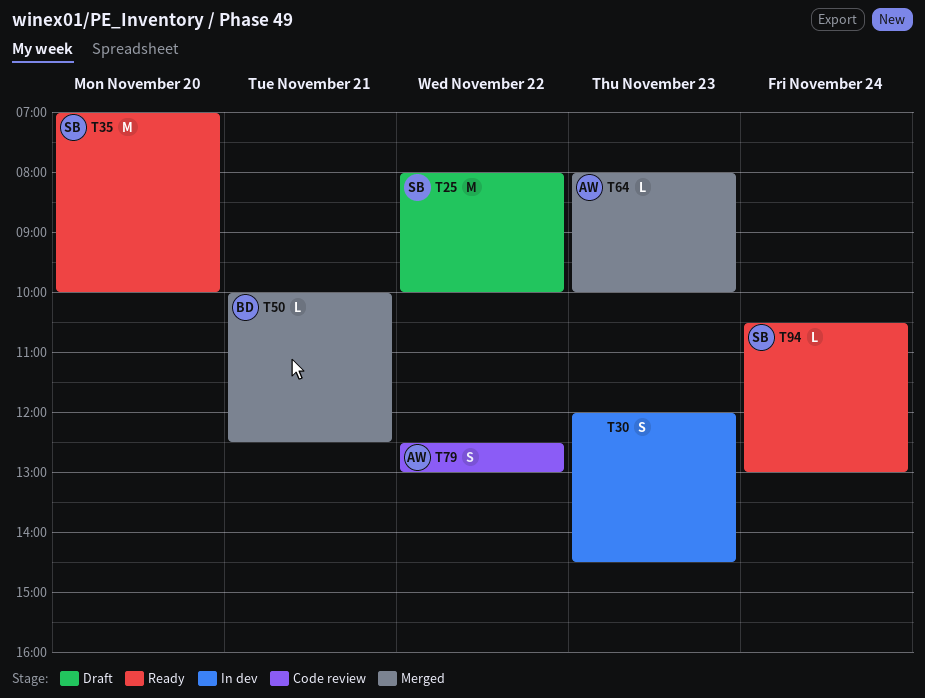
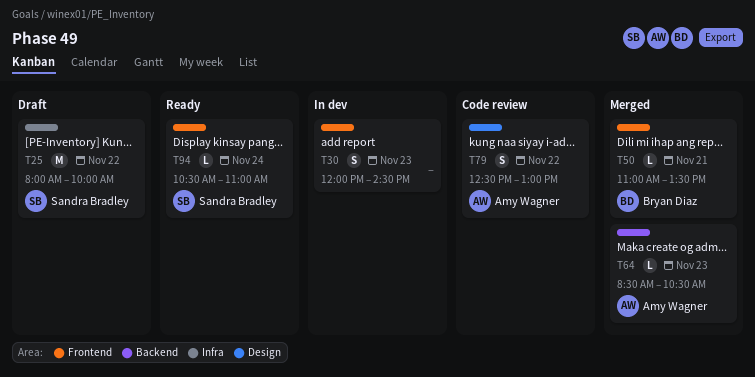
T35: present -> none
T50, begins: 10:00 -> 11:00
T50, ends: 12:30 -> 13:30
T64, begins: 08:00 -> 08:30
T64, ends: 10:00 -> 10:30
T94, ends: 13:00 -> 11:00

